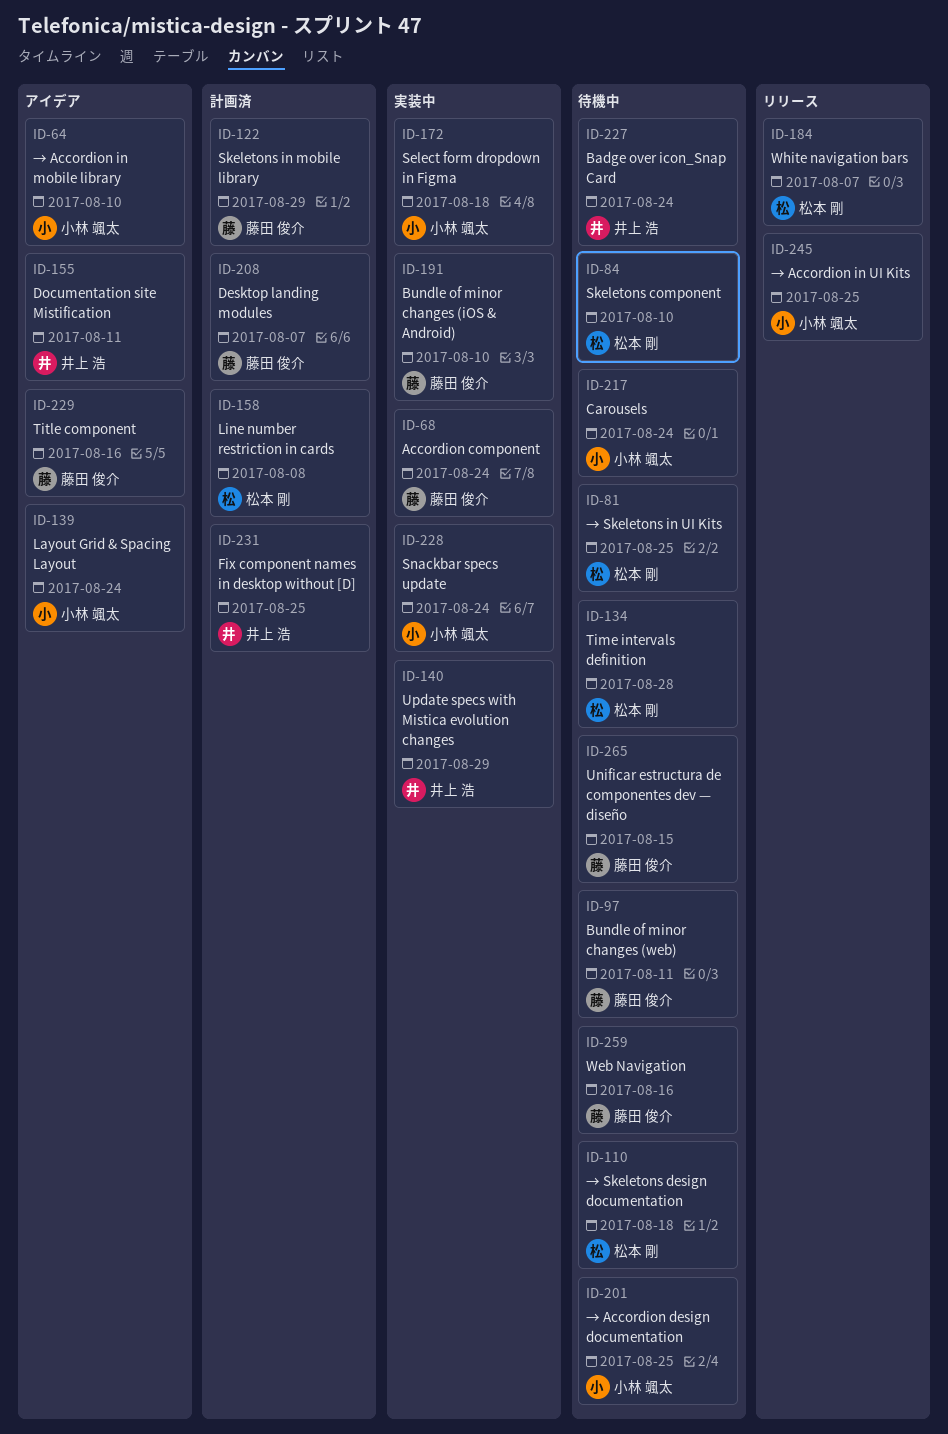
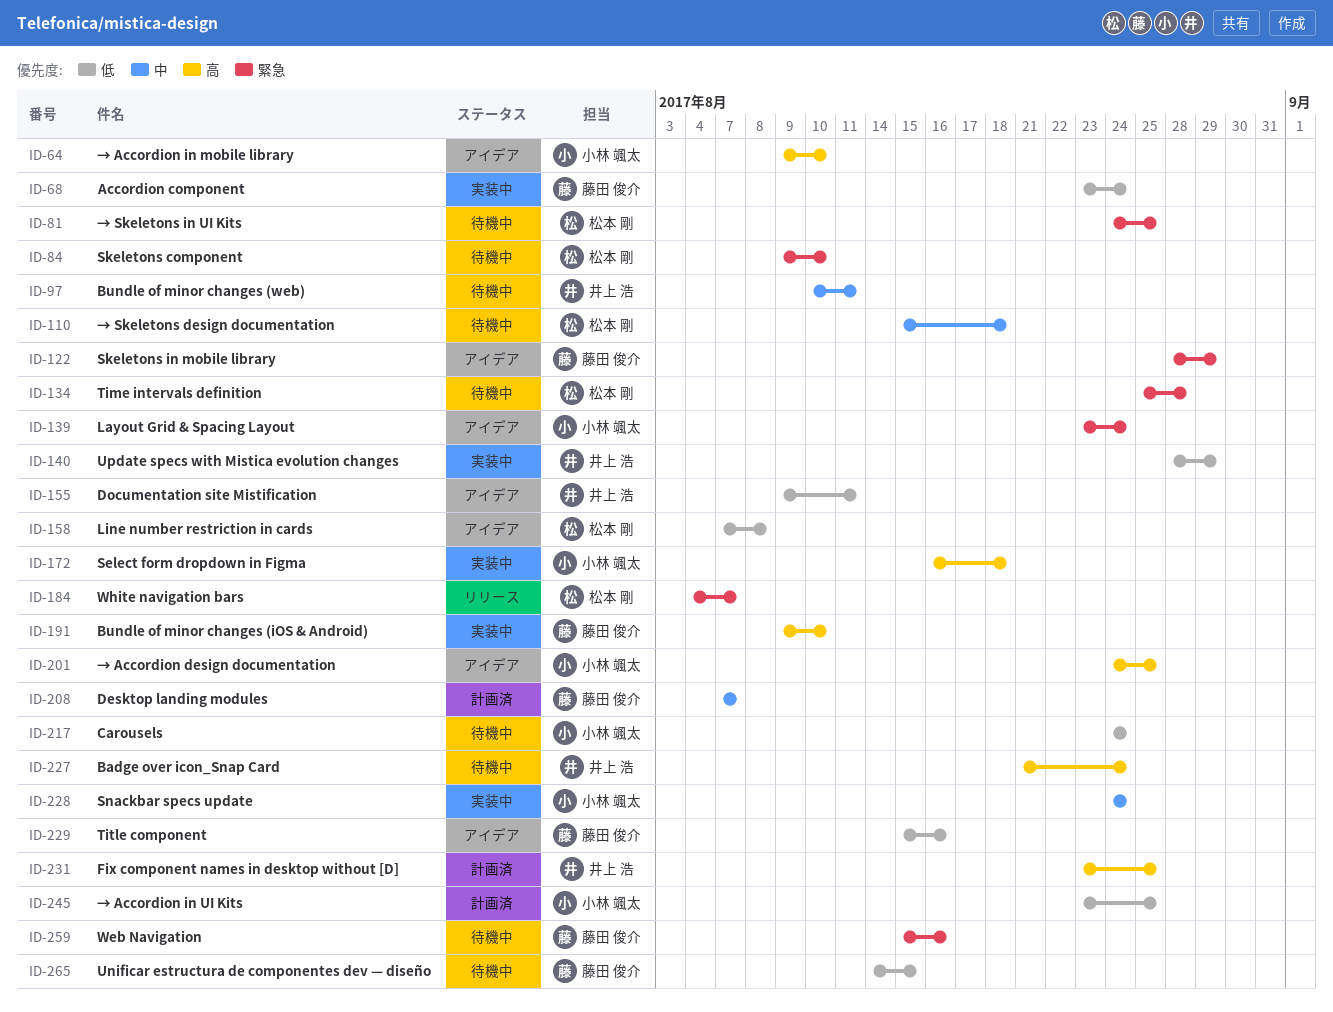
ID-97, owner: 藤田 俊介 -> 井上 浩
ID-122, status: 計画済 -> アイデア
ID-158, status: 計画済 -> アイデア
ID-201, status: 待機中 -> アイデア
ID-245, status: リリース -> 計画済

